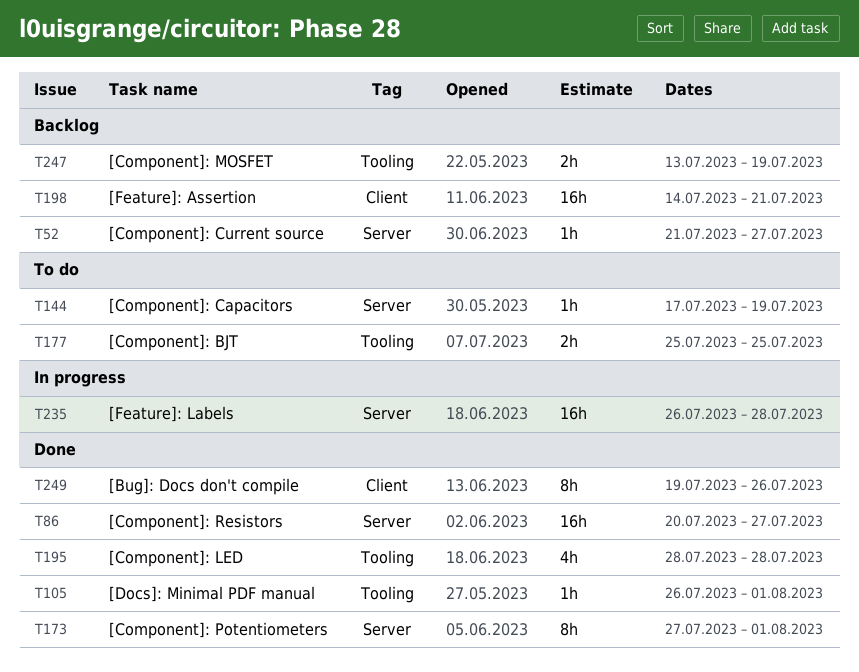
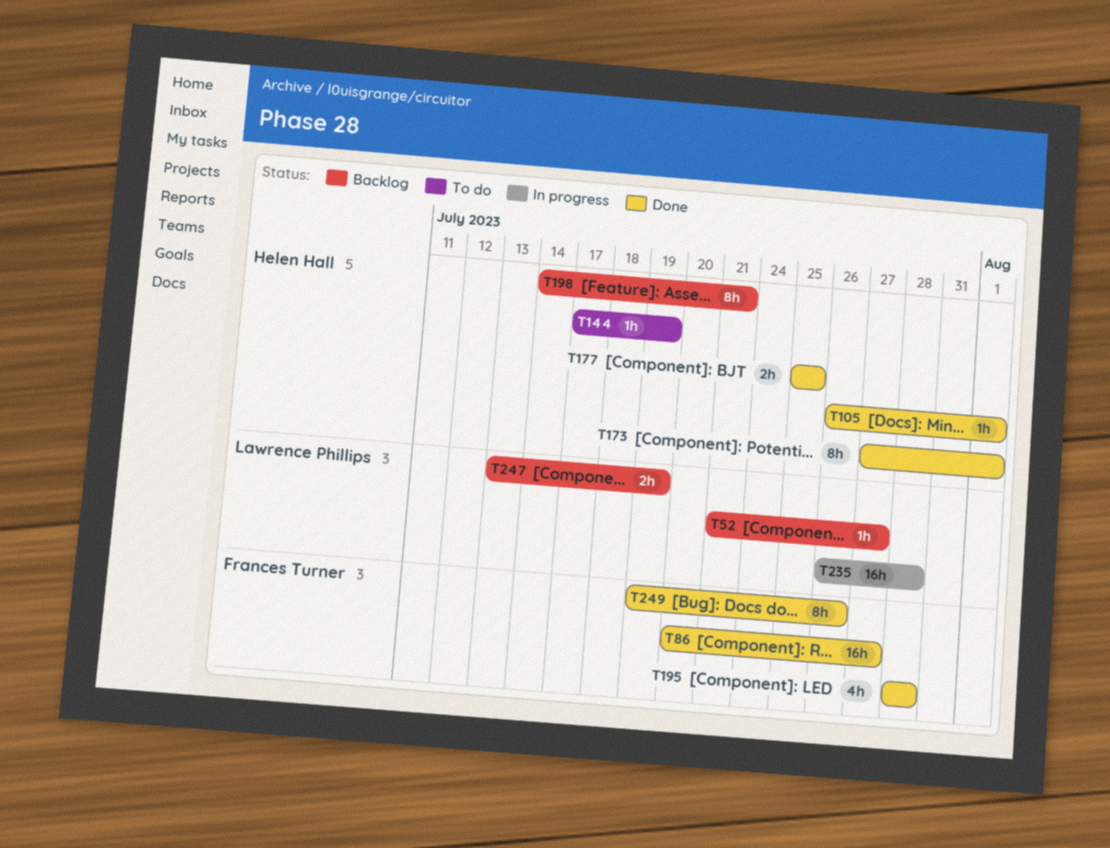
T177, status: To do -> Done
T198, estimate: 16h -> 8h

